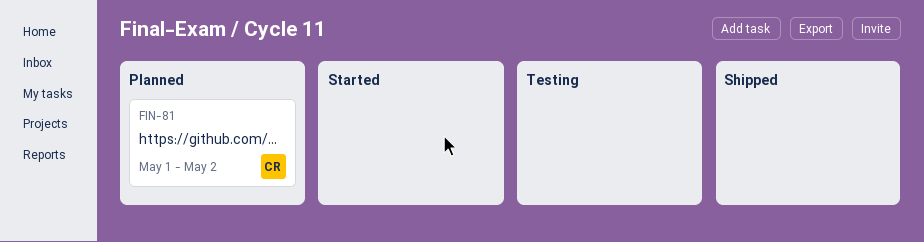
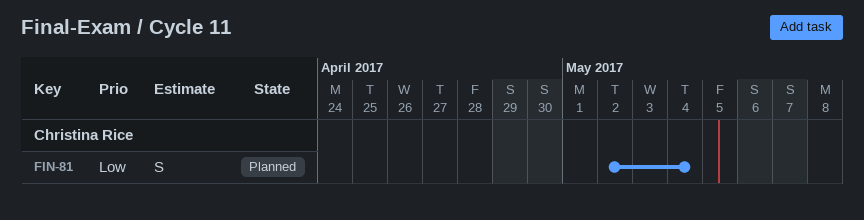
FIN-81, start: May 1 -> May 2
FIN-81, due: May 2 -> May 4

